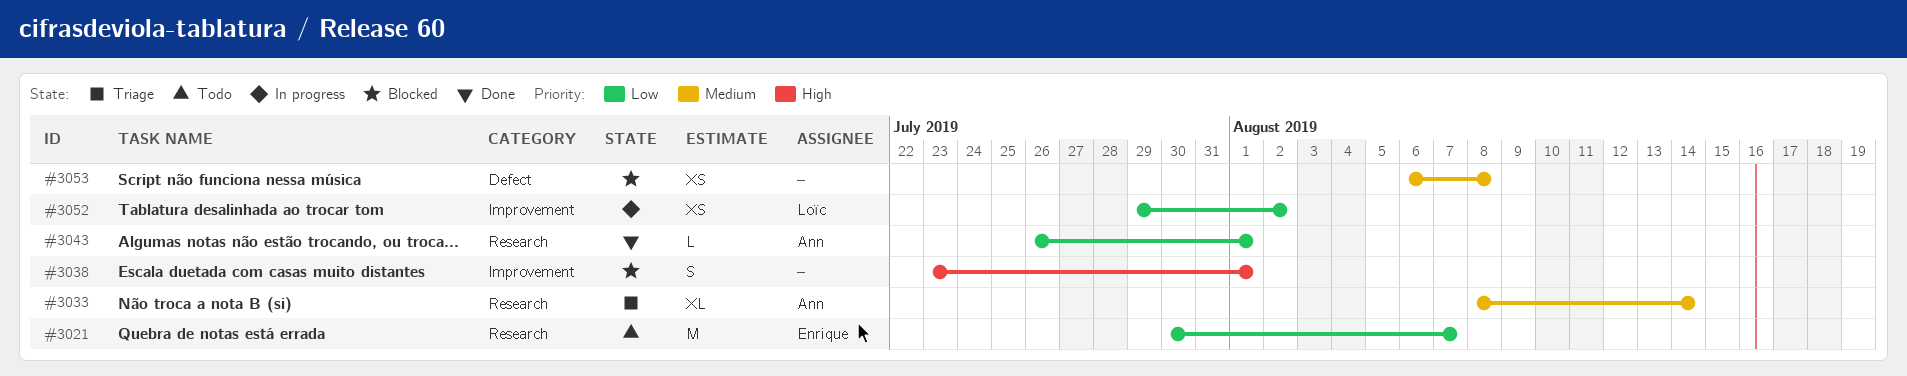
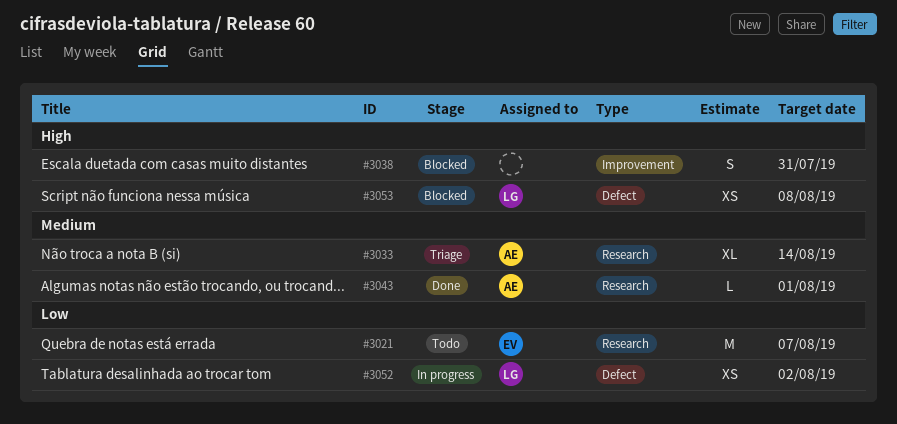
#3038, due: Aug 1 -> Jul 31
#3043, priority: Low -> Medium
#3052, label: Improvement -> Defect
#3053, owner: none -> Loïc
#3053, priority: Medium -> High

